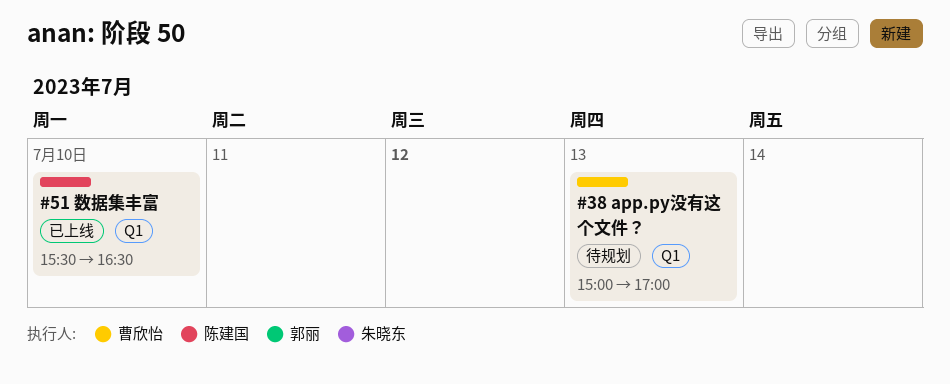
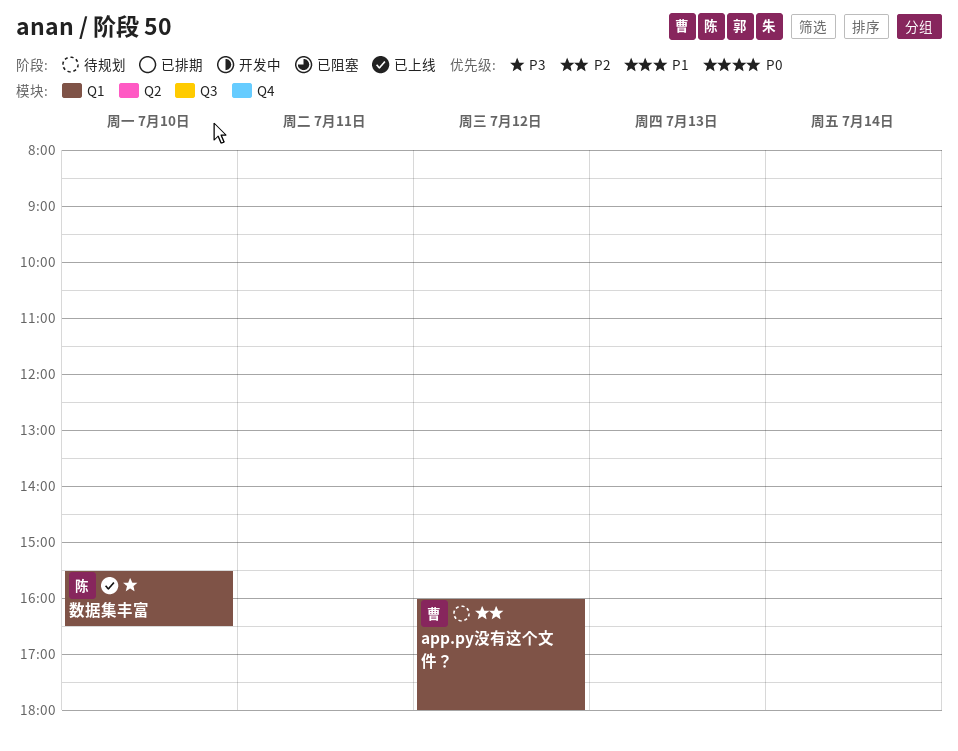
app.py没有这个文件？, day: Jul 13 -> Jul 12
app.py没有这个文件？, begins: 15:00 -> 16:00
app.py没有这个文件？, ends: 17:00 -> 18:00

